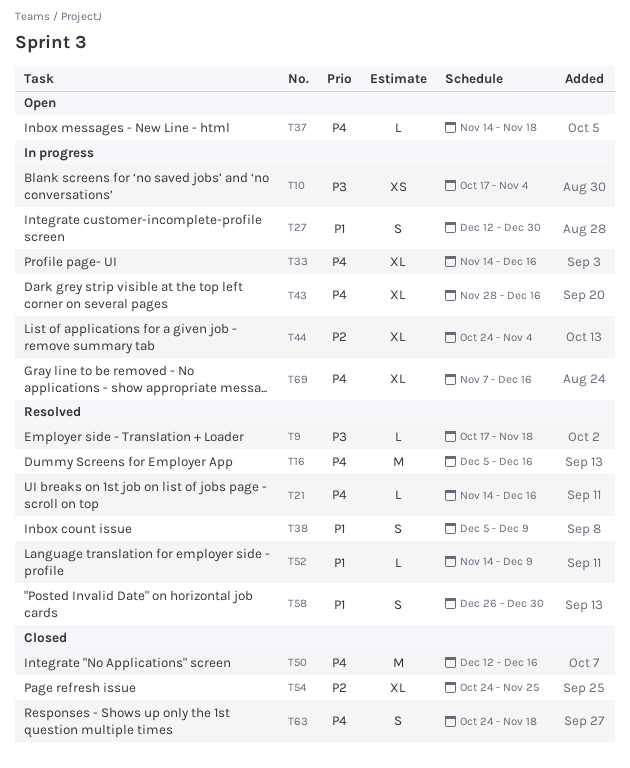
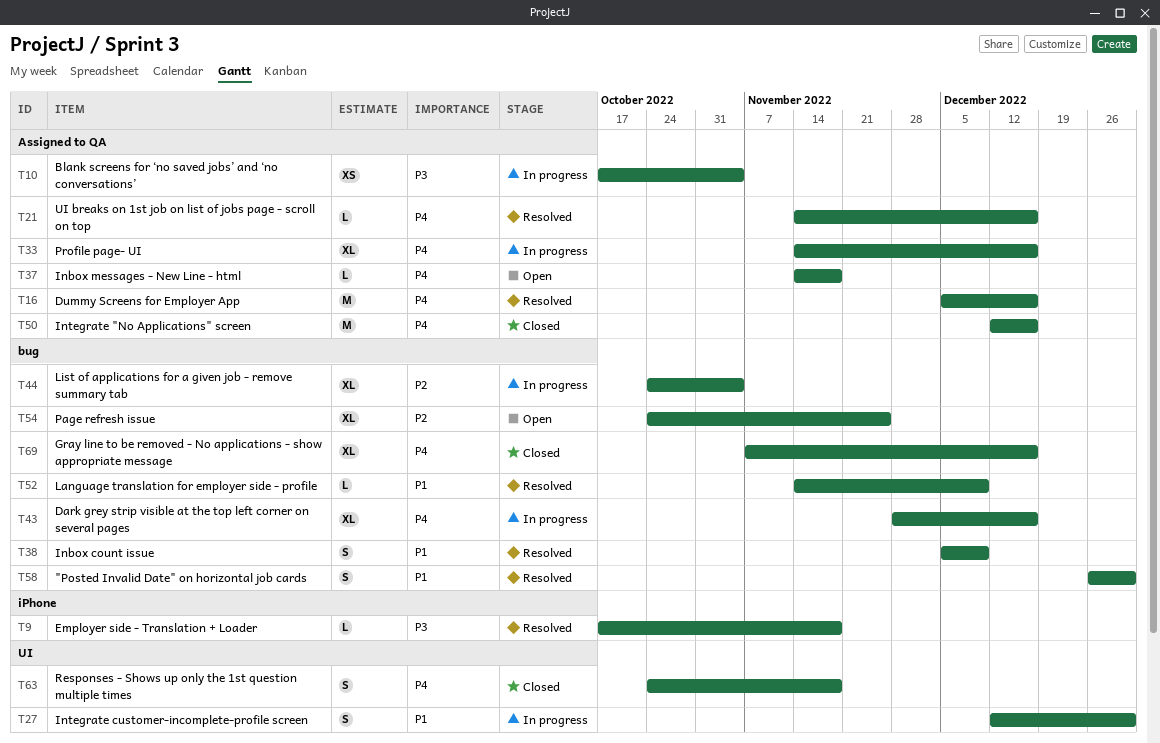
T54, status: Closed -> Open
T69, status: In progress -> Closed

